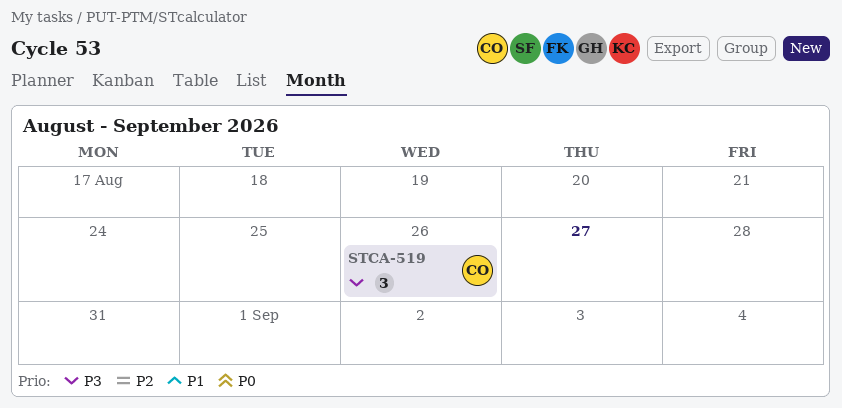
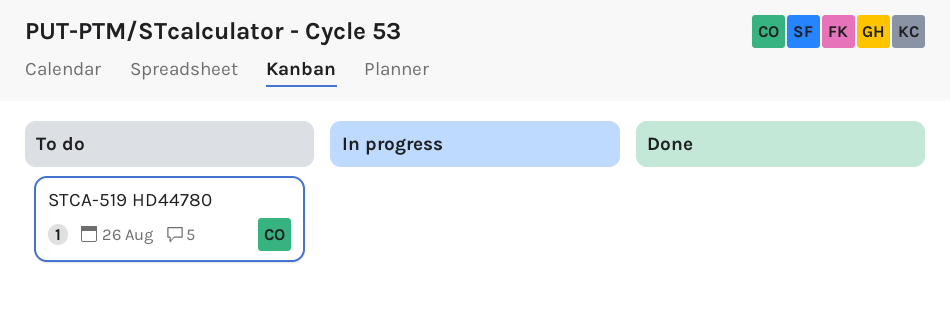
STCA-519, estimate: 3 -> 1

